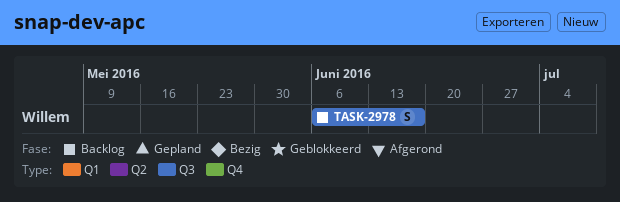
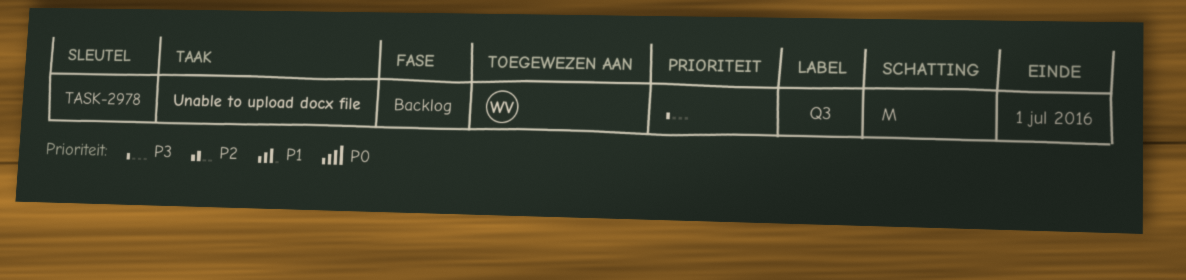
TASK-2978, estimate: S -> M
TASK-2978, due: Jun 17 -> Jul 1

